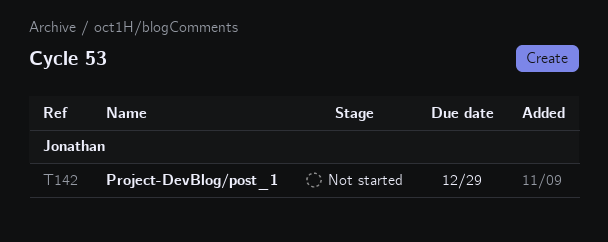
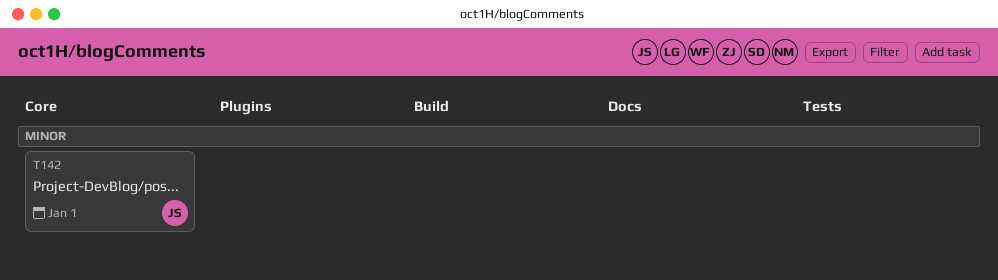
T142, due: Dec 29 -> Jan 1

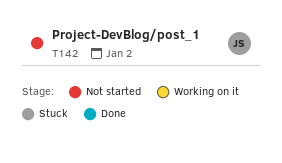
T142, due: Jan 1 -> Jan 2

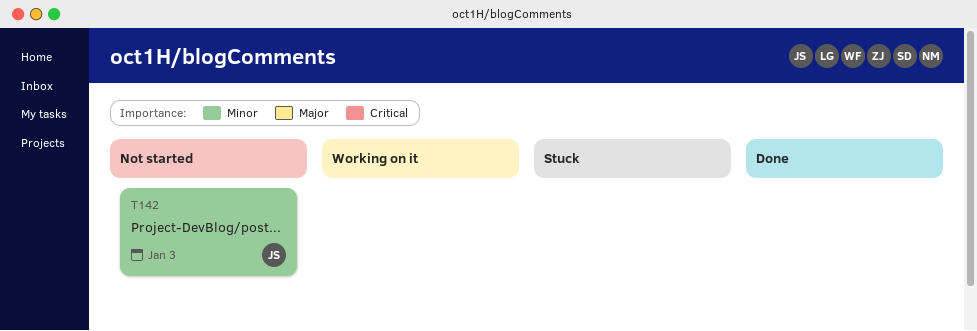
T142, due: Jan 2 -> Jan 3

